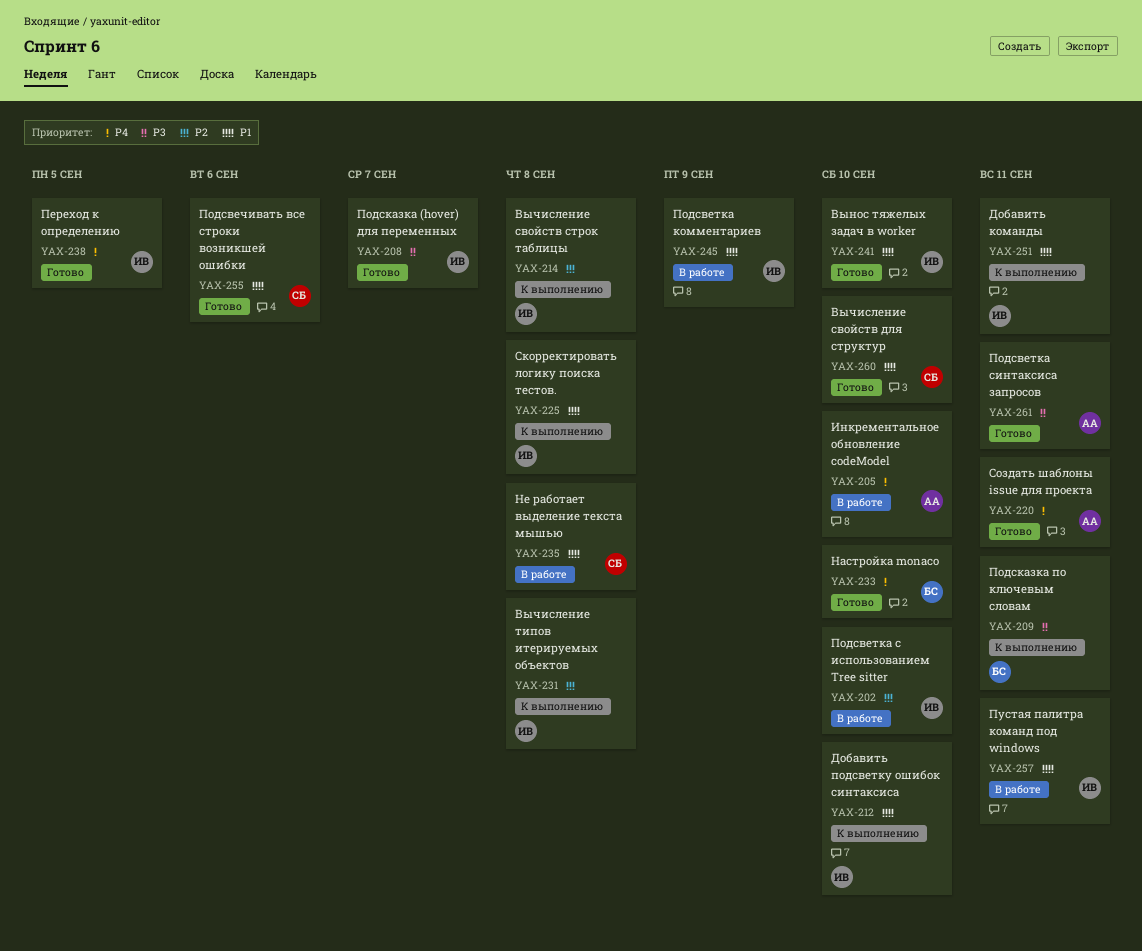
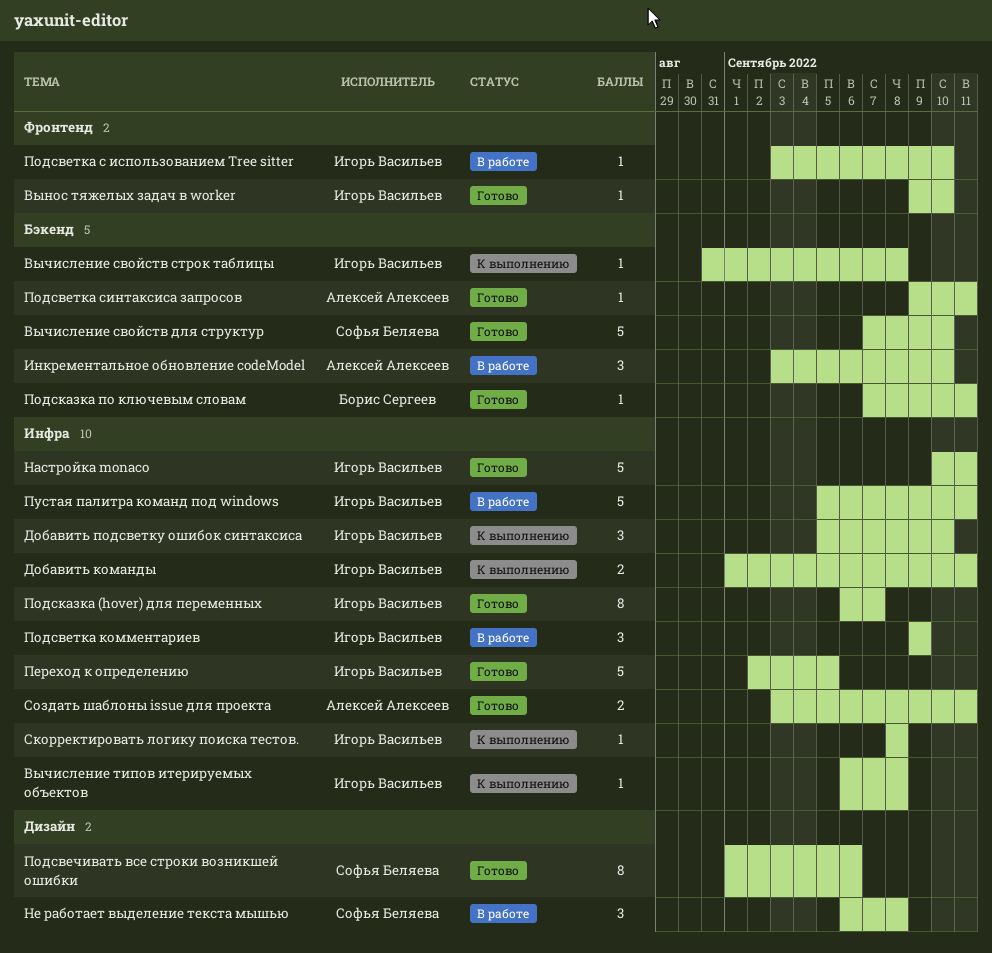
Настройка monaco, owner: Борис Сергеев -> Игорь Васильев
Настройка monaco, due: Sep 10 -> Sep 11
Подсказка по ключевым словам, status: К выполнению -> Готово

